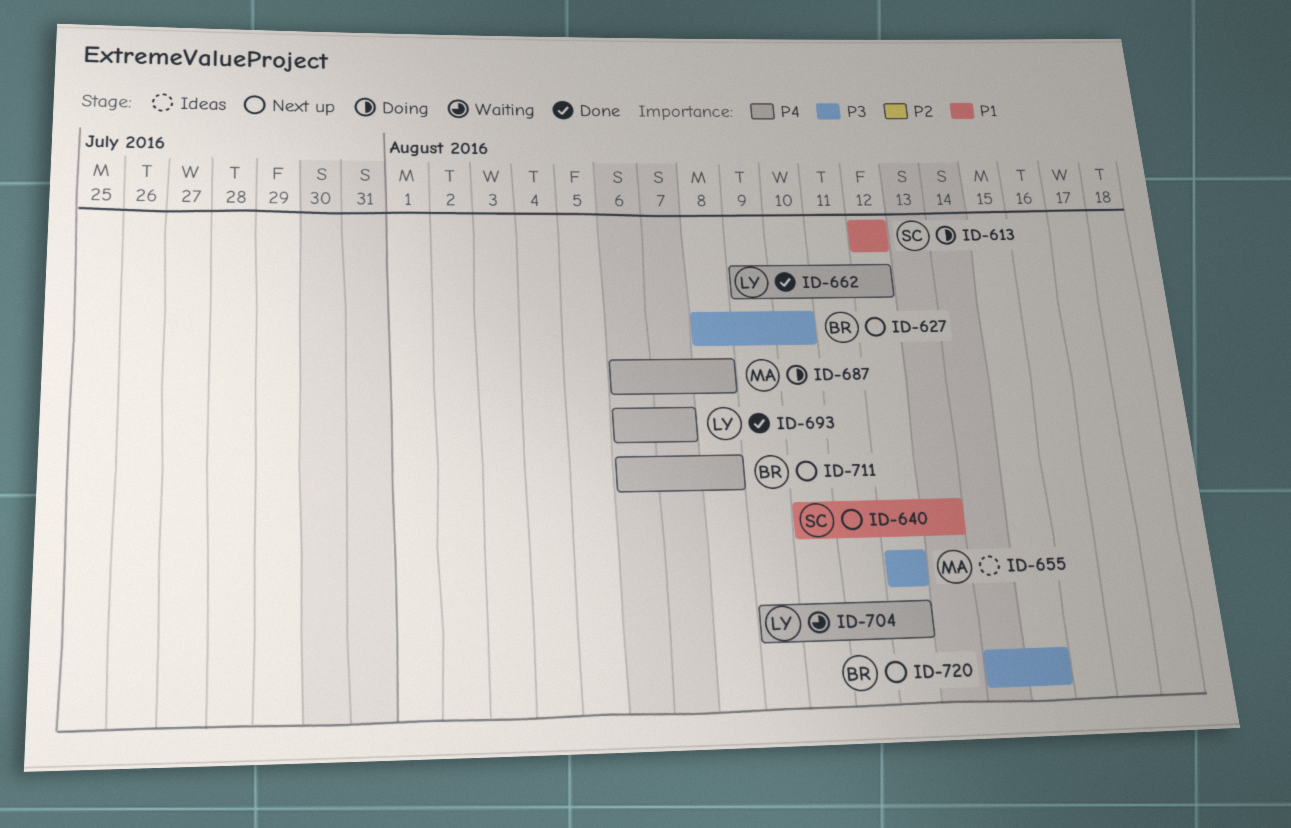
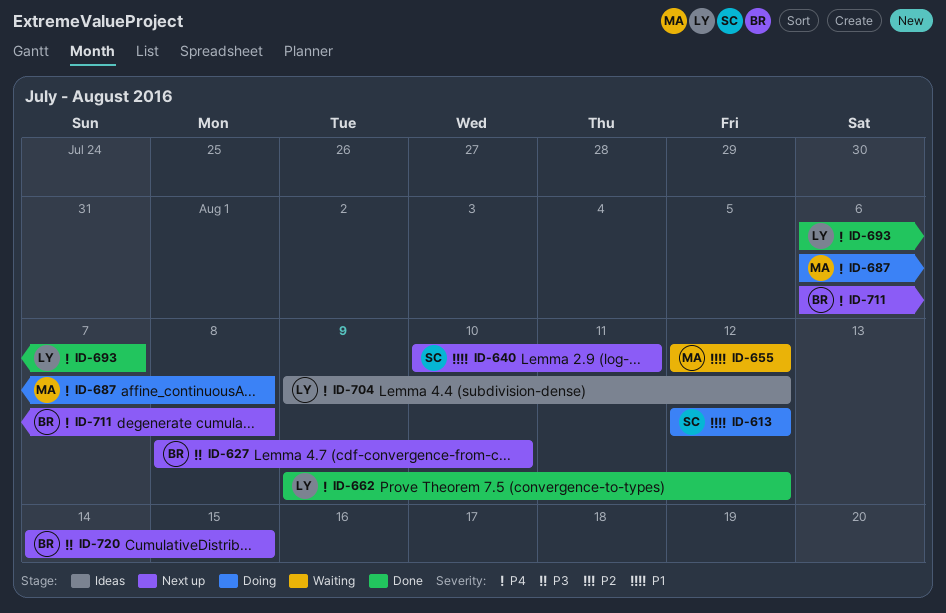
ID-640, due: Aug 13 -> Aug 11
ID-655, status: Ideas -> Waiting
ID-655, priority: P3 -> P1
ID-704, status: Waiting -> Ideas

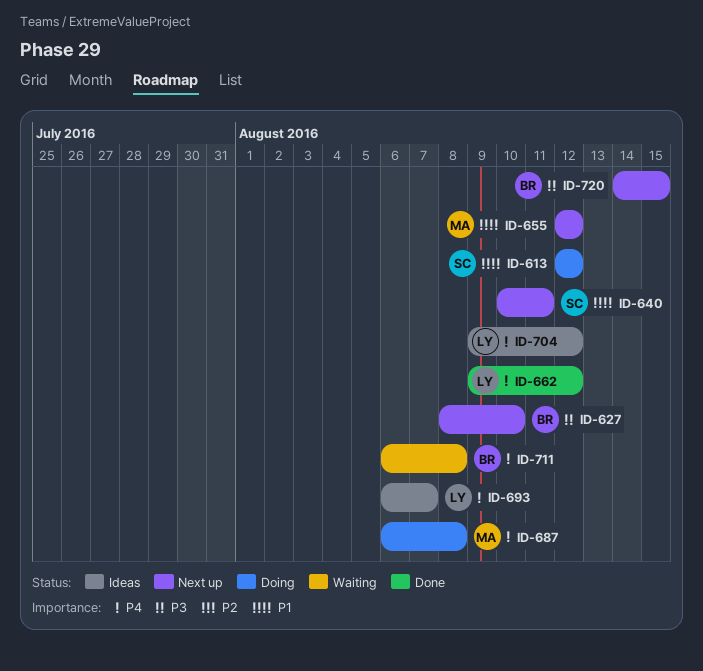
ID-655, status: Waiting -> Next up
ID-693, status: Done -> Ideas
ID-711, status: Next up -> Waiting

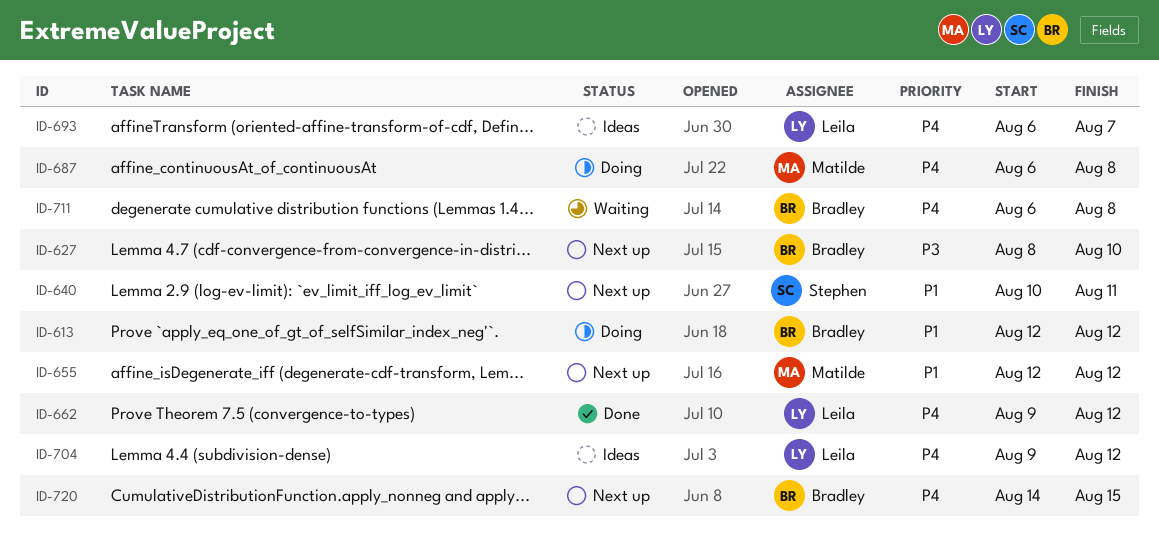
ID-613, owner: Stephen -> Bradley
ID-720, priority: P3 -> P4

